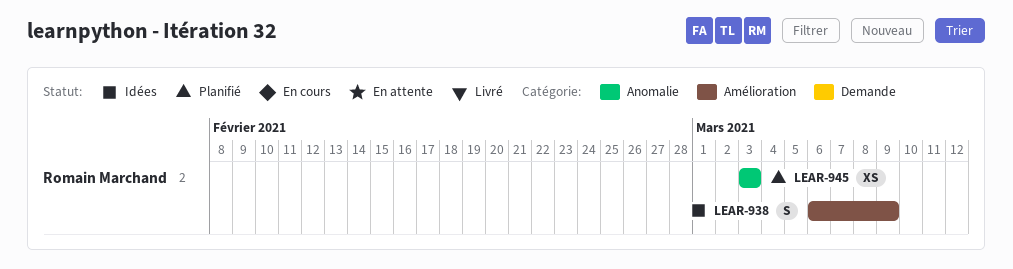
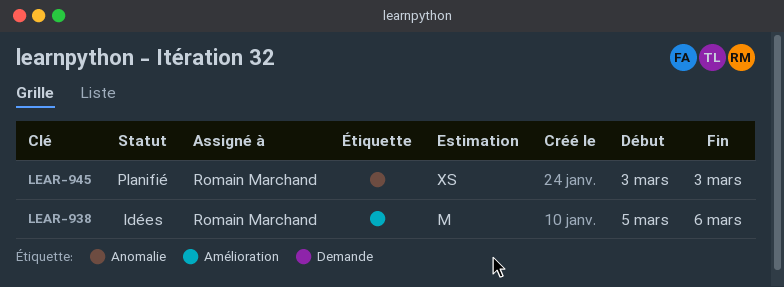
LEAR-938, estimate: S -> M
LEAR-938, start: Mar 6 -> Mar 5
LEAR-938, due: Mar 9 -> Mar 6

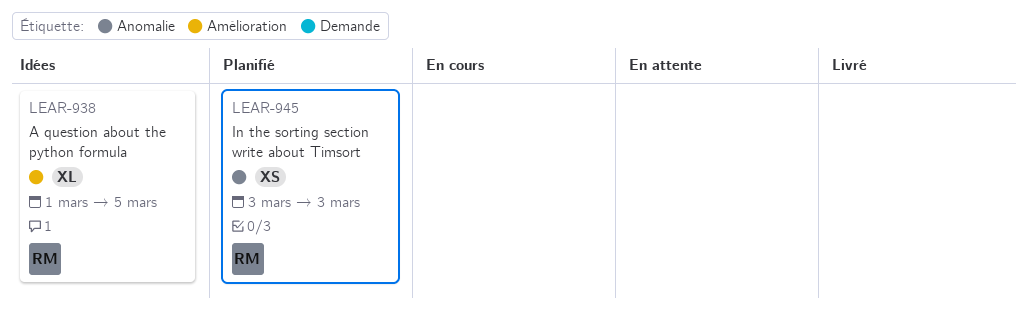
LEAR-938, estimate: M -> XL
LEAR-938, start: Mar 5 -> Mar 1
LEAR-938, due: Mar 6 -> Mar 5

